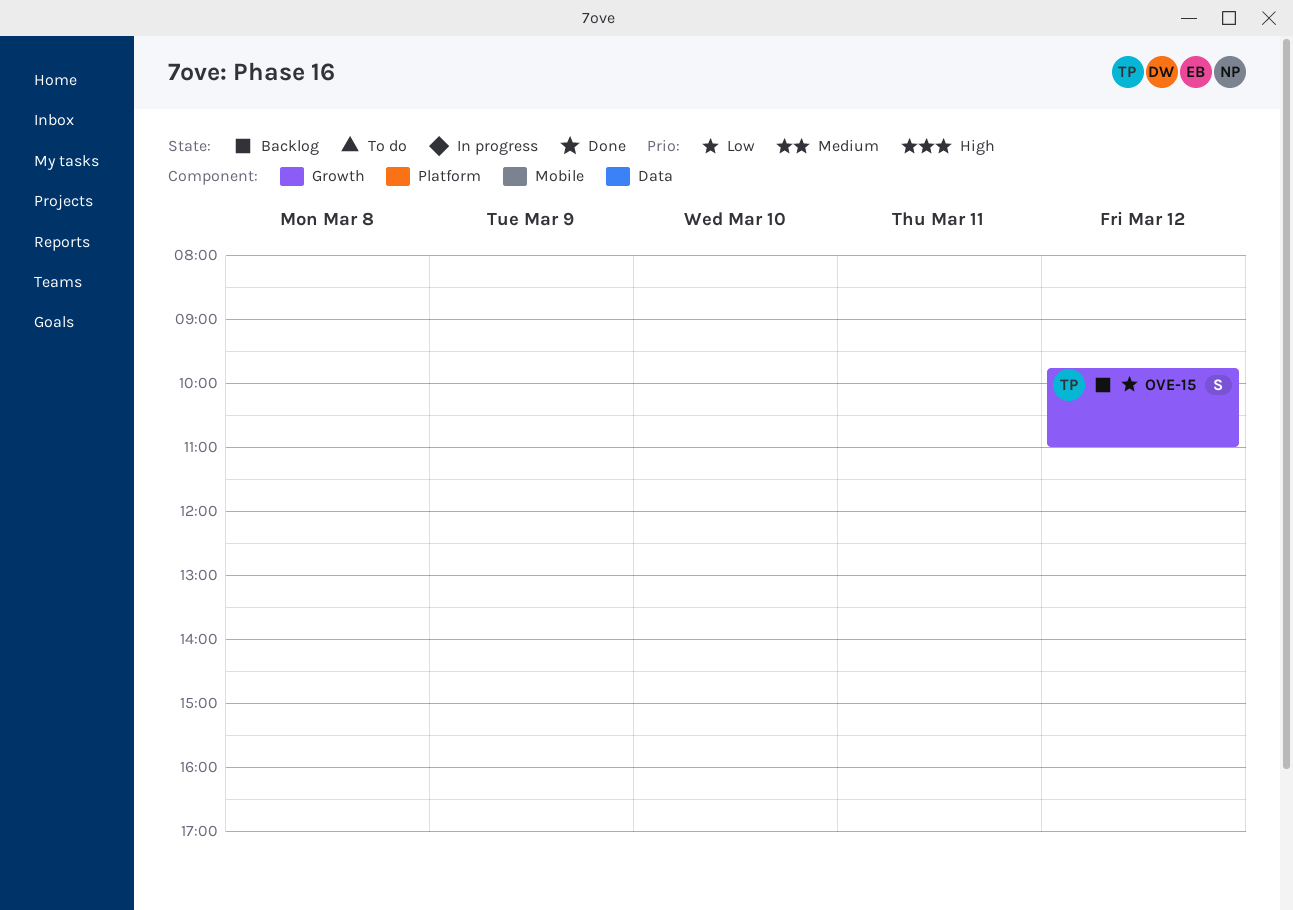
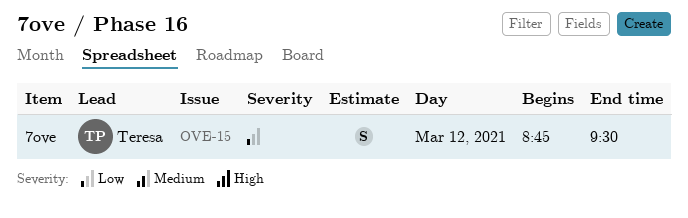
OVE-15, begins: 09:45 -> 08:45
OVE-15, ends: 11:00 -> 09:30

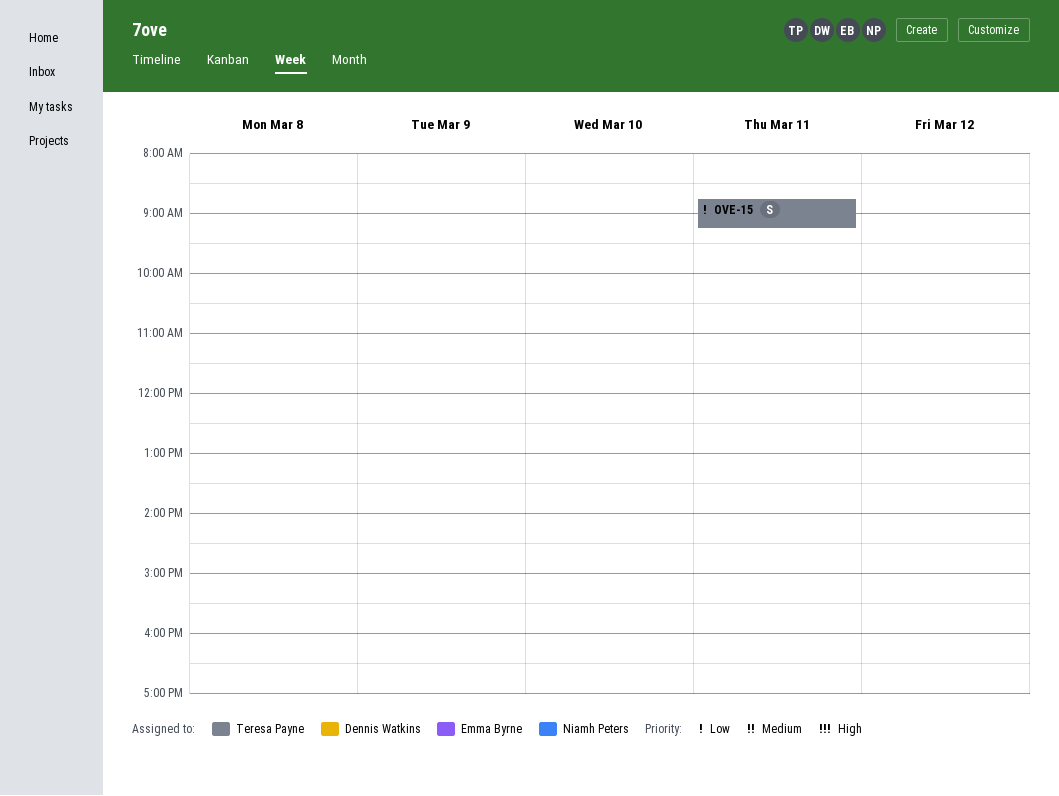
OVE-15, day: Mar 12 -> Mar 11
OVE-15, ends: 09:30 -> 09:15

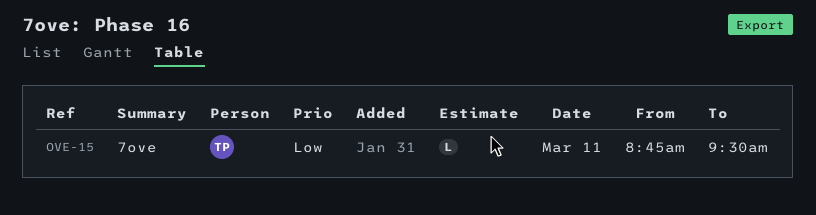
OVE-15, estimate: S -> L
OVE-15, ends: 09:15 -> 09:30

